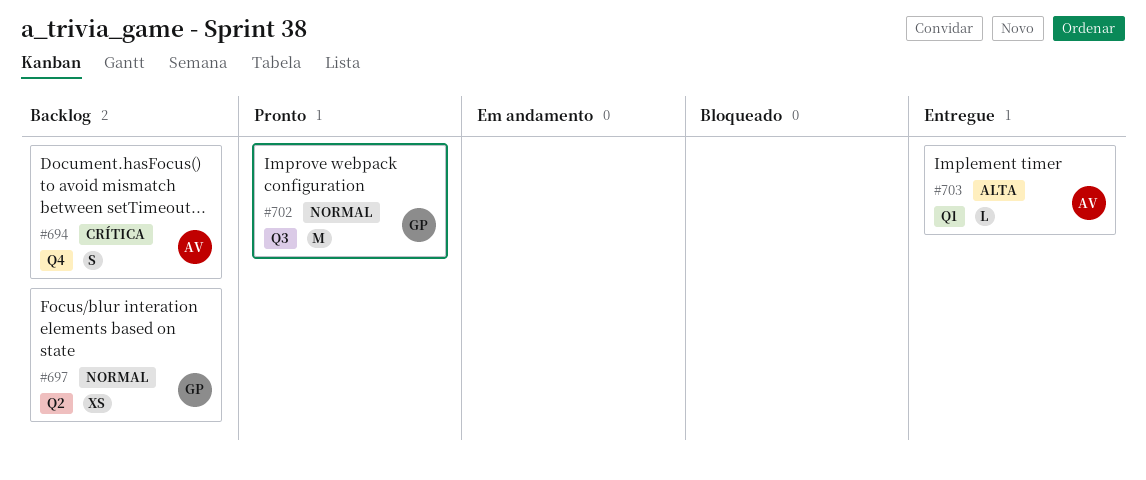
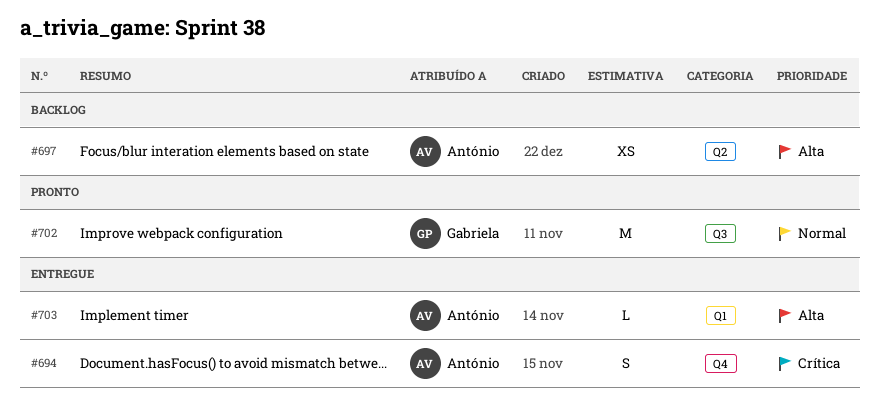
#694, status: Backlog -> Entregue
#697, owner: Gabriela -> António
#697, priority: Normal -> Alta

